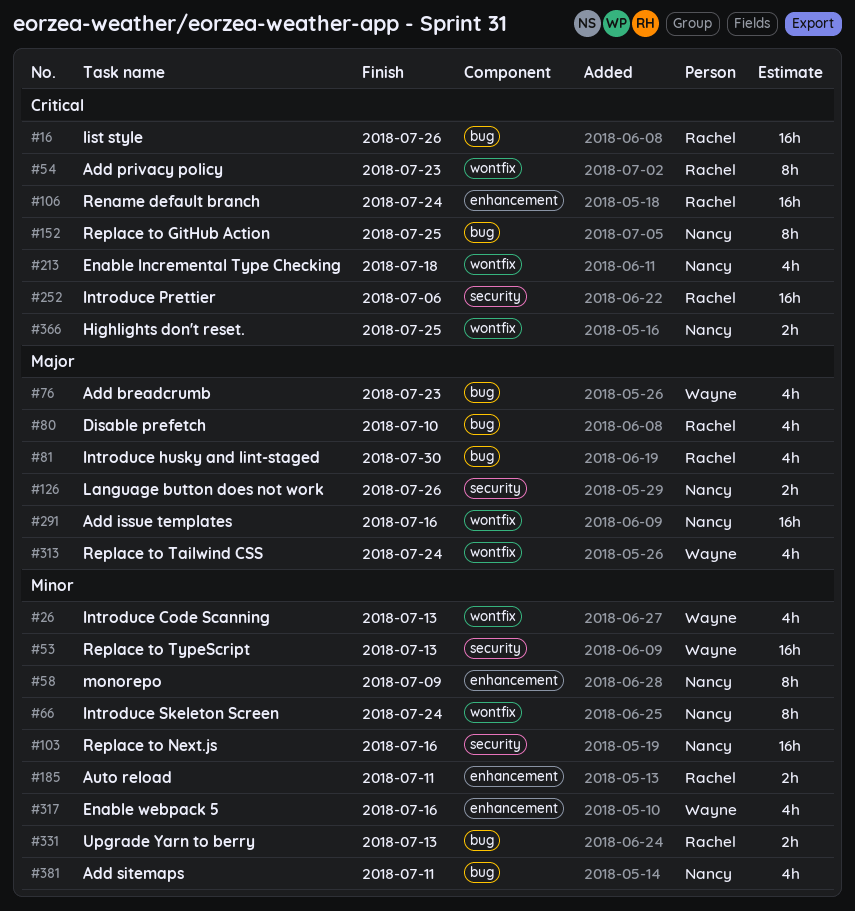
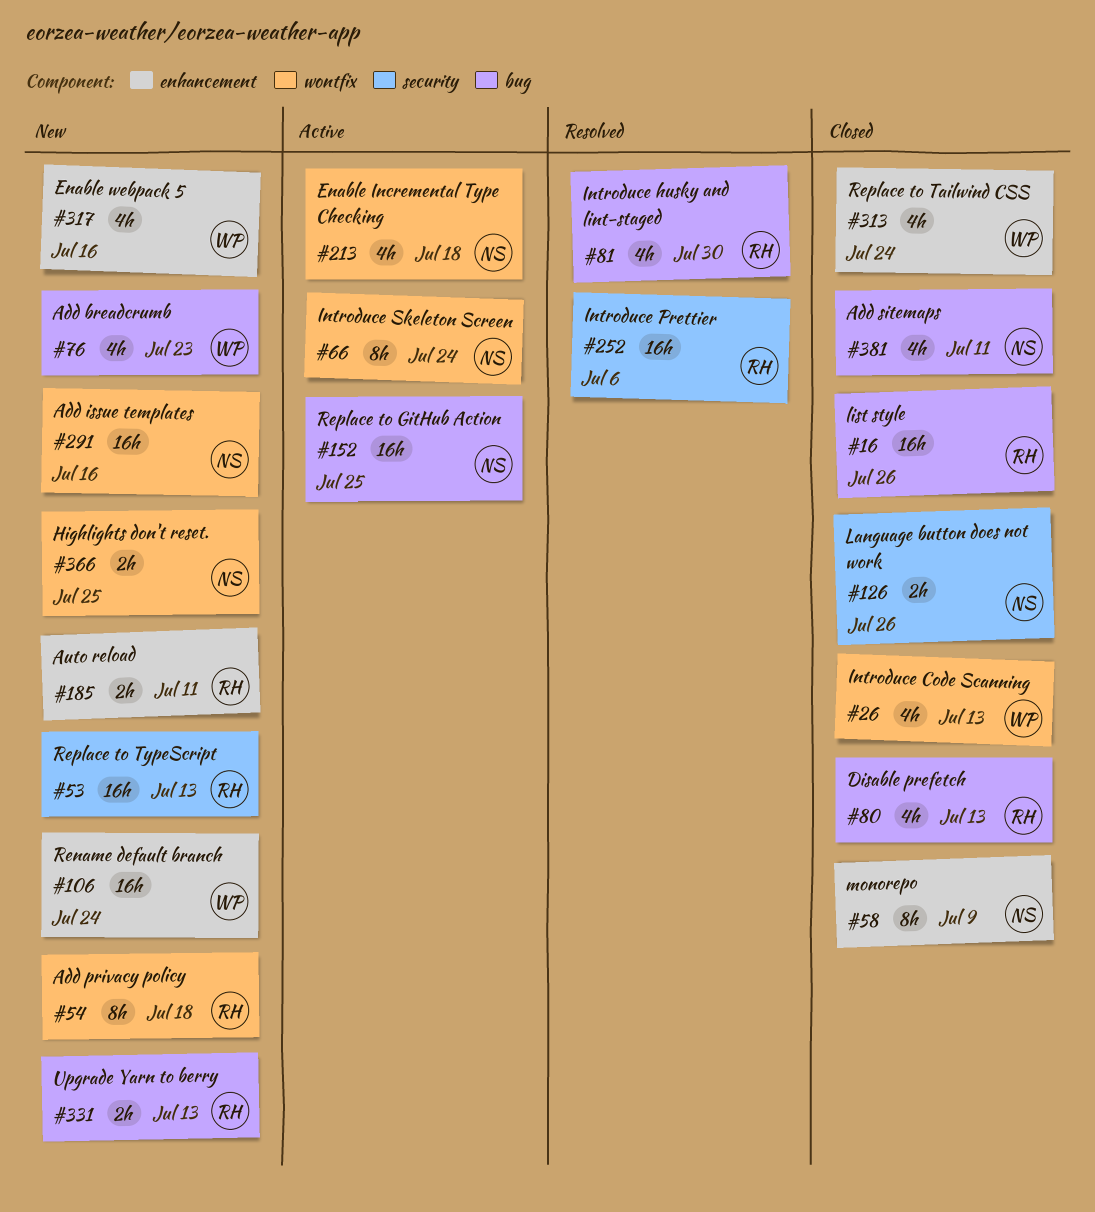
#53, owner: Wayne -> Rachel
#54, due: Jul 23 -> Jul 18
#80, due: Jul 10 -> Jul 13
#103: present -> none
#106, owner: Rachel -> Wayne
#152, estimate: 8h -> 16h
#313, label: wontfix -> enhancement

